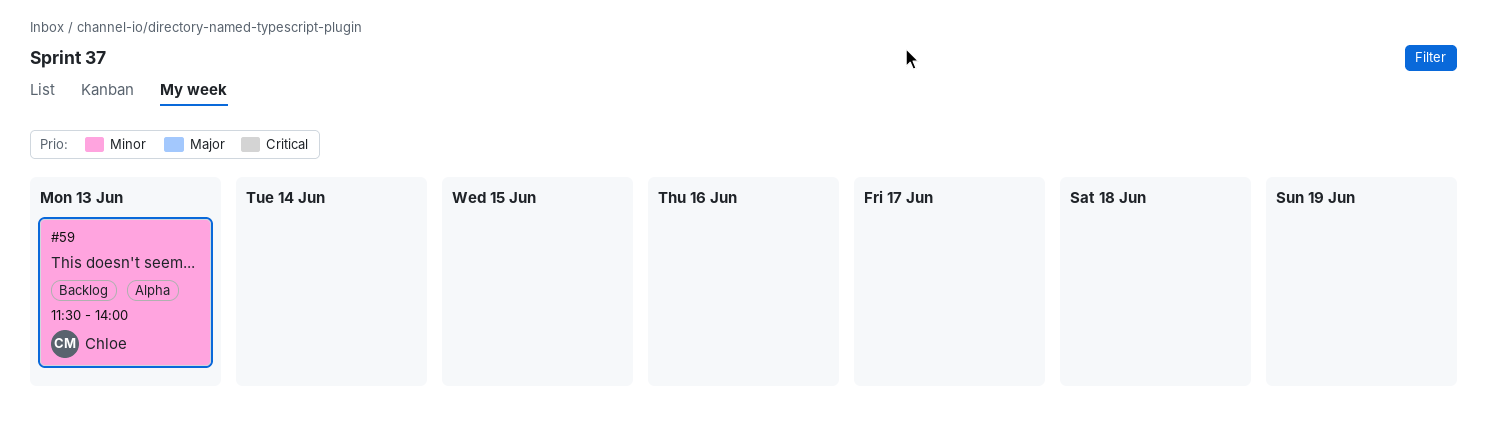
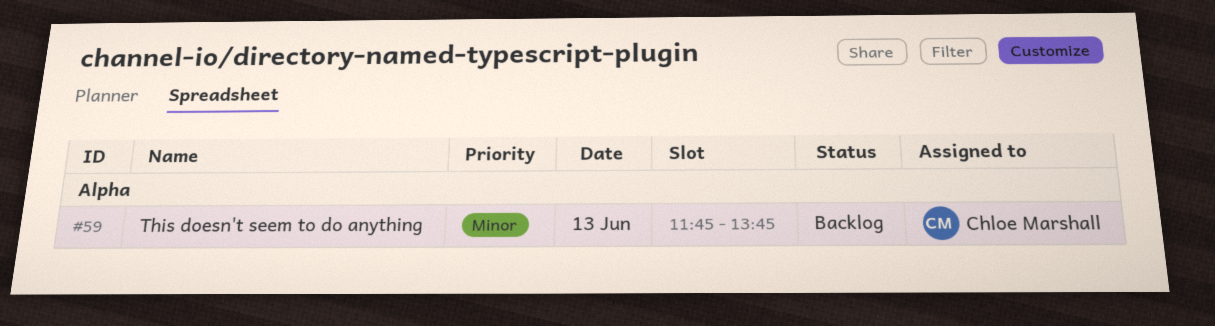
#59, begins: 11:30 -> 11:45
#59, ends: 14:00 -> 13:45

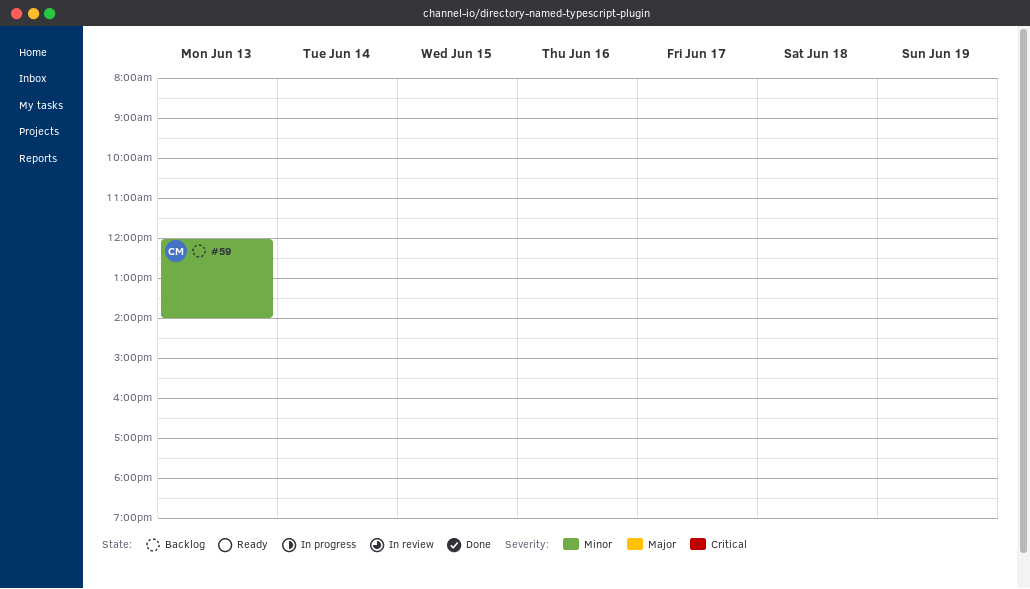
#59, begins: 11:45 -> 12:00
#59, ends: 13:45 -> 14:00

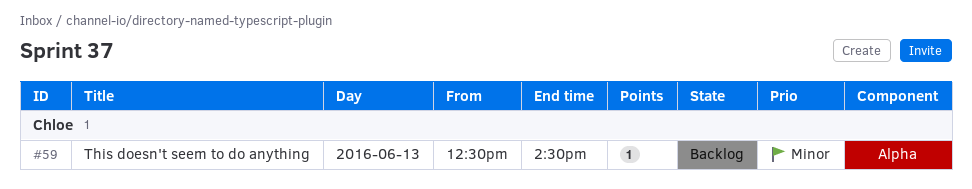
#59, begins: 12:00 -> 12:30
#59, ends: 14:00 -> 14:30

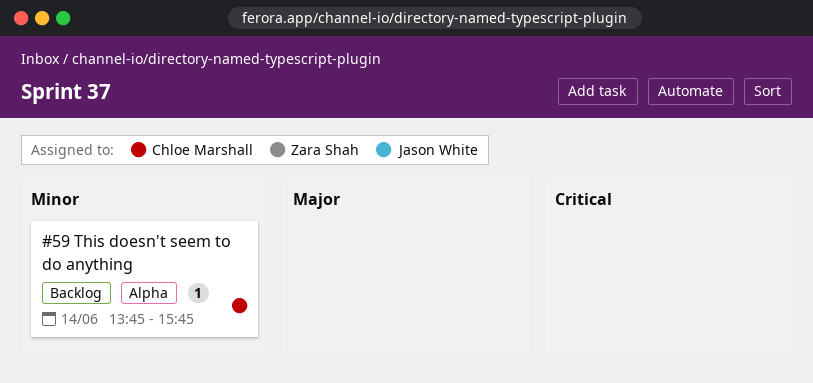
#59, day: Jun 13 -> Jun 14
#59, begins: 12:30 -> 13:45
#59, ends: 14:30 -> 15:45

